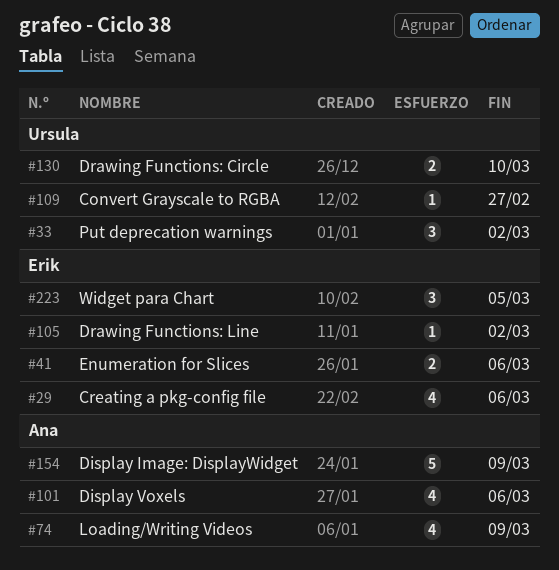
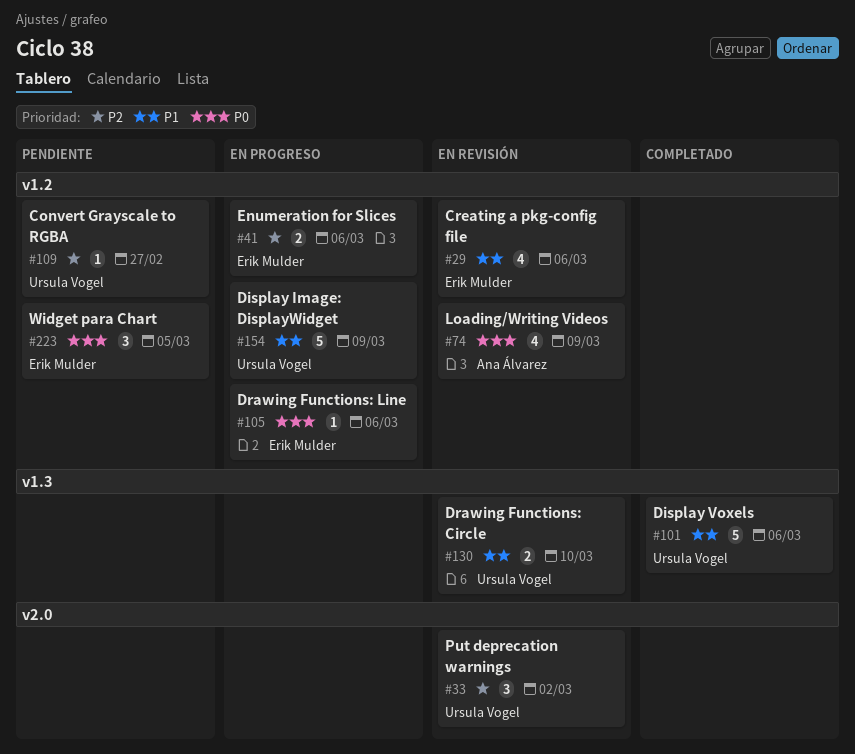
#101, owner: Ana Álvarez -> Ursula Vogel
#101, estimate: 4 -> 5
#105, due: Mar 2 -> Mar 6
#154, owner: Ana Álvarez -> Ursula Vogel

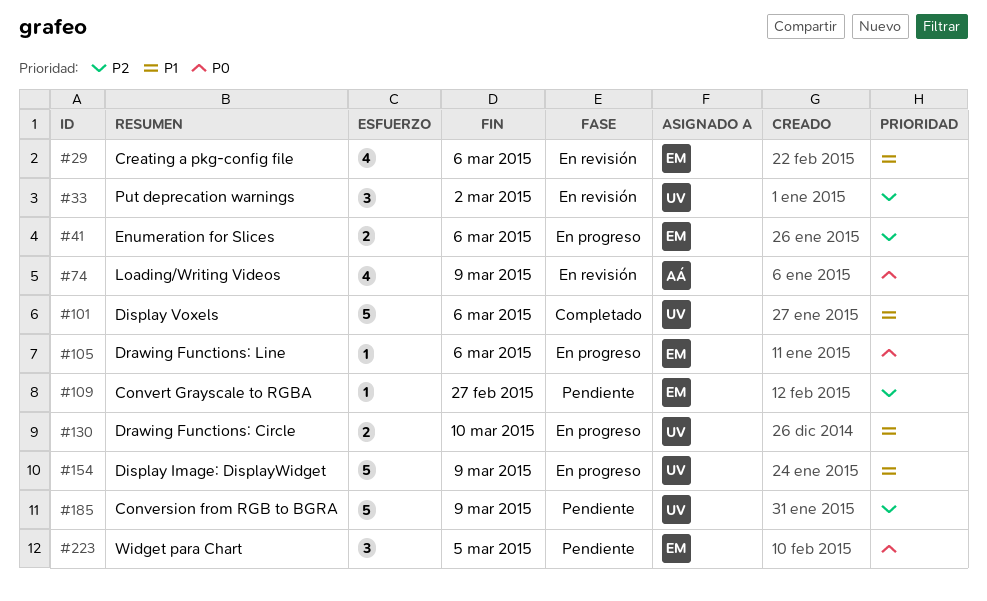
#109, owner: Ursula Vogel -> Erik Mulder
#130, status: En revisión -> En progreso
#185: none -> present

